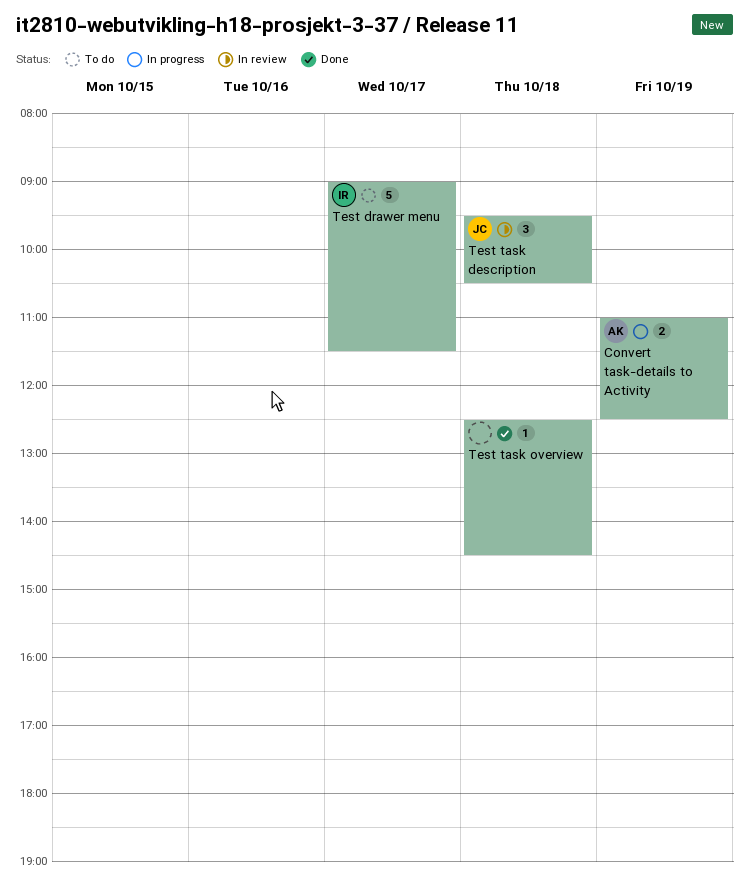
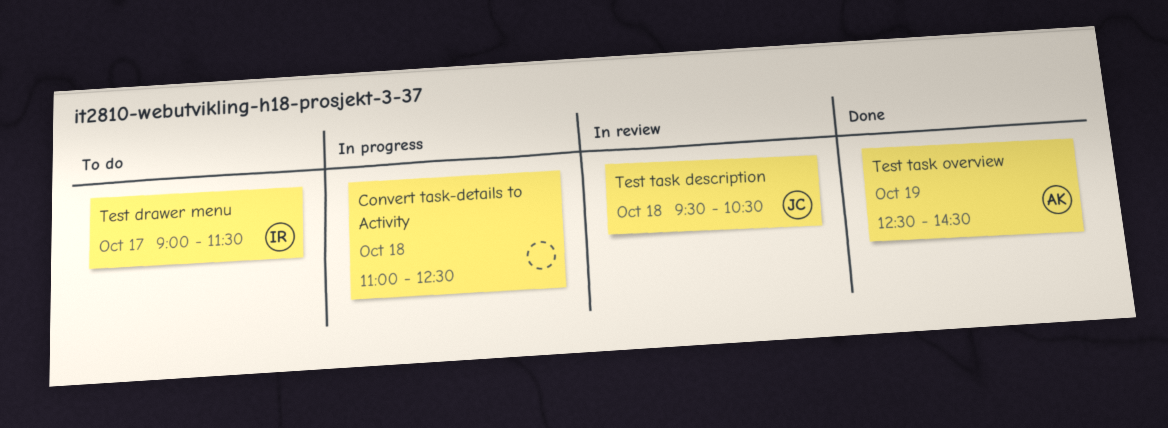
Convert task-details to Activity, owner: AK -> none
Convert task-details to Activity, day: Oct 19 -> Oct 18
Test task overview, owner: none -> AK
Test task overview, day: Oct 18 -> Oct 19

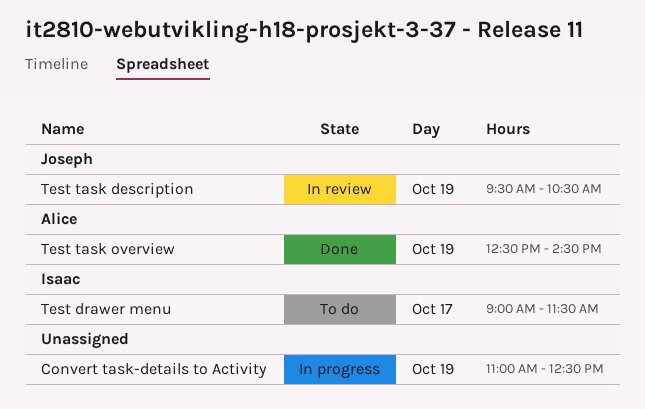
Convert task-details to Activity, day: Oct 18 -> Oct 19
Test task description, day: Oct 18 -> Oct 19

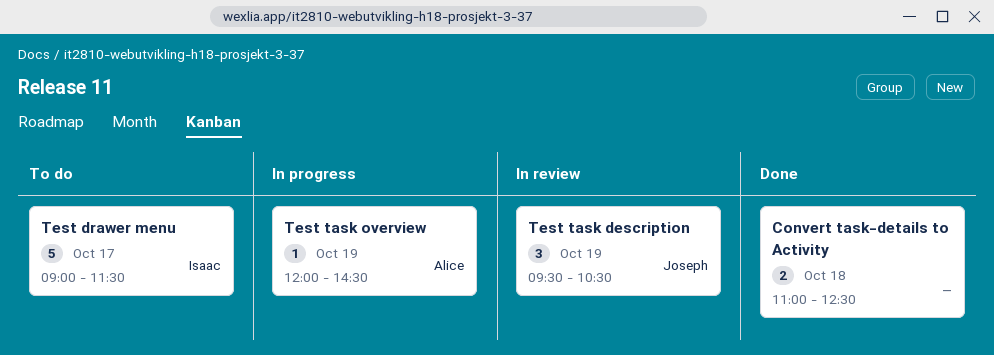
Convert task-details to Activity, status: In progress -> Done
Convert task-details to Activity, day: Oct 19 -> Oct 18
Test task overview, status: Done -> In progress
Test task overview, begins: 12:30 -> 12:00

